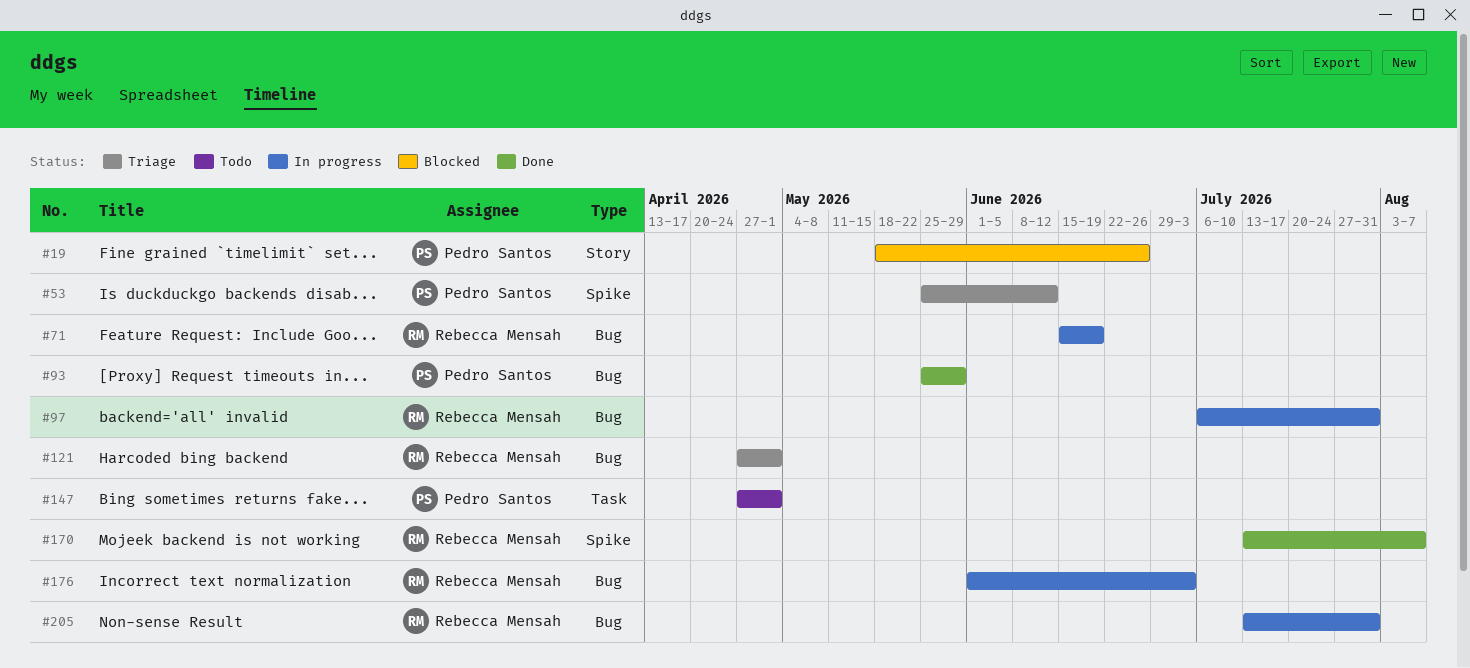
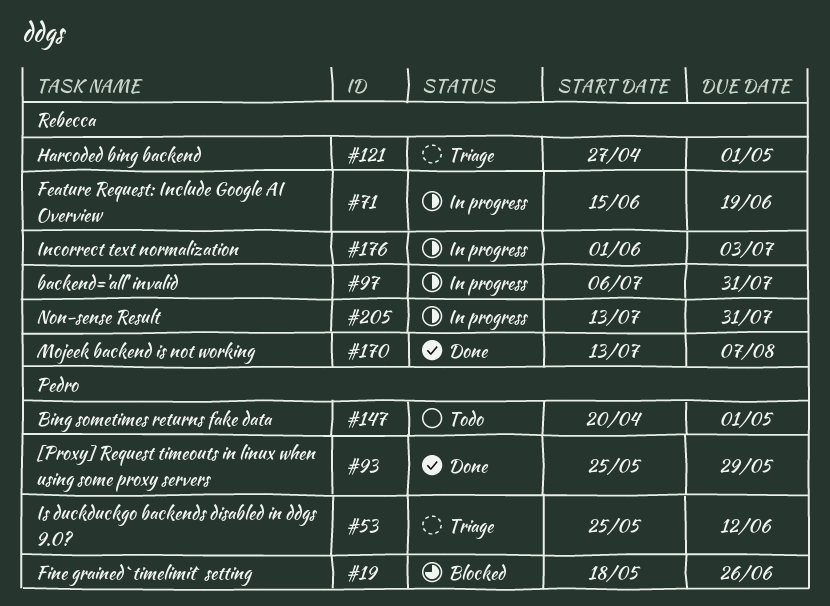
#147, start: Apr 27 -> Apr 20

